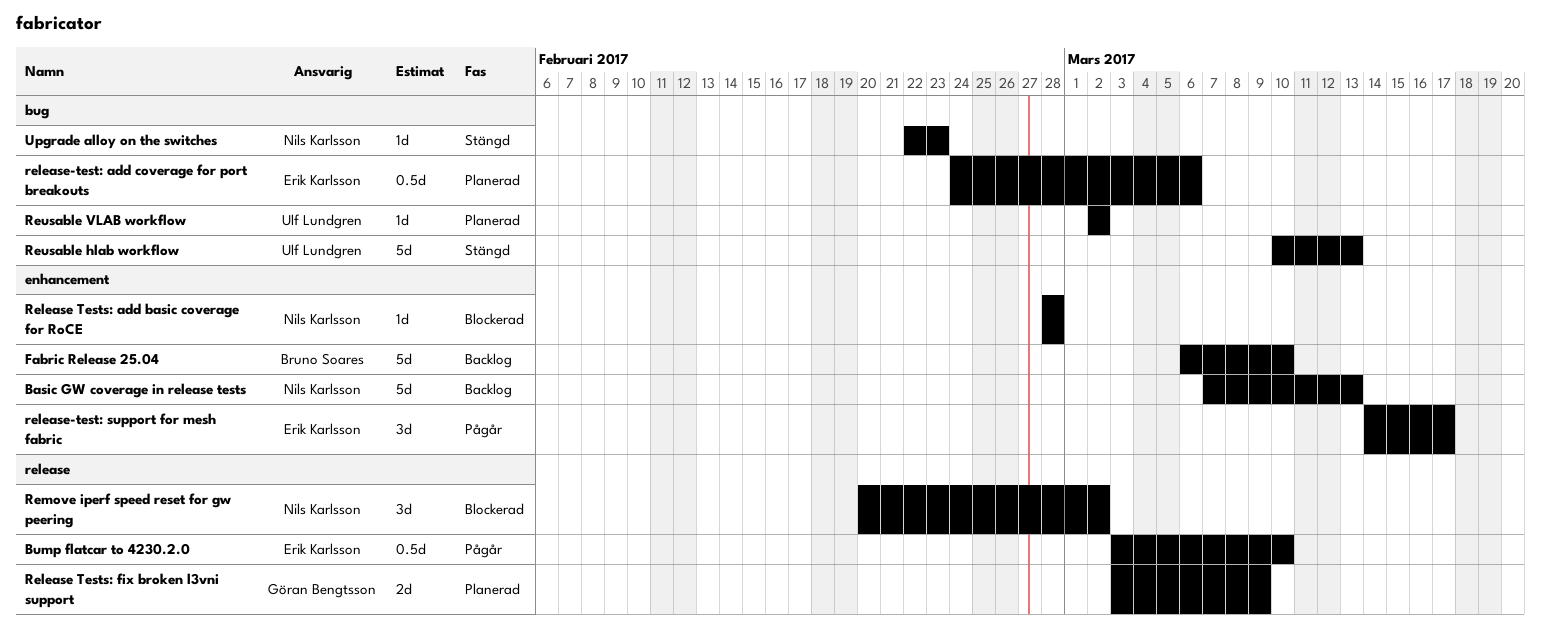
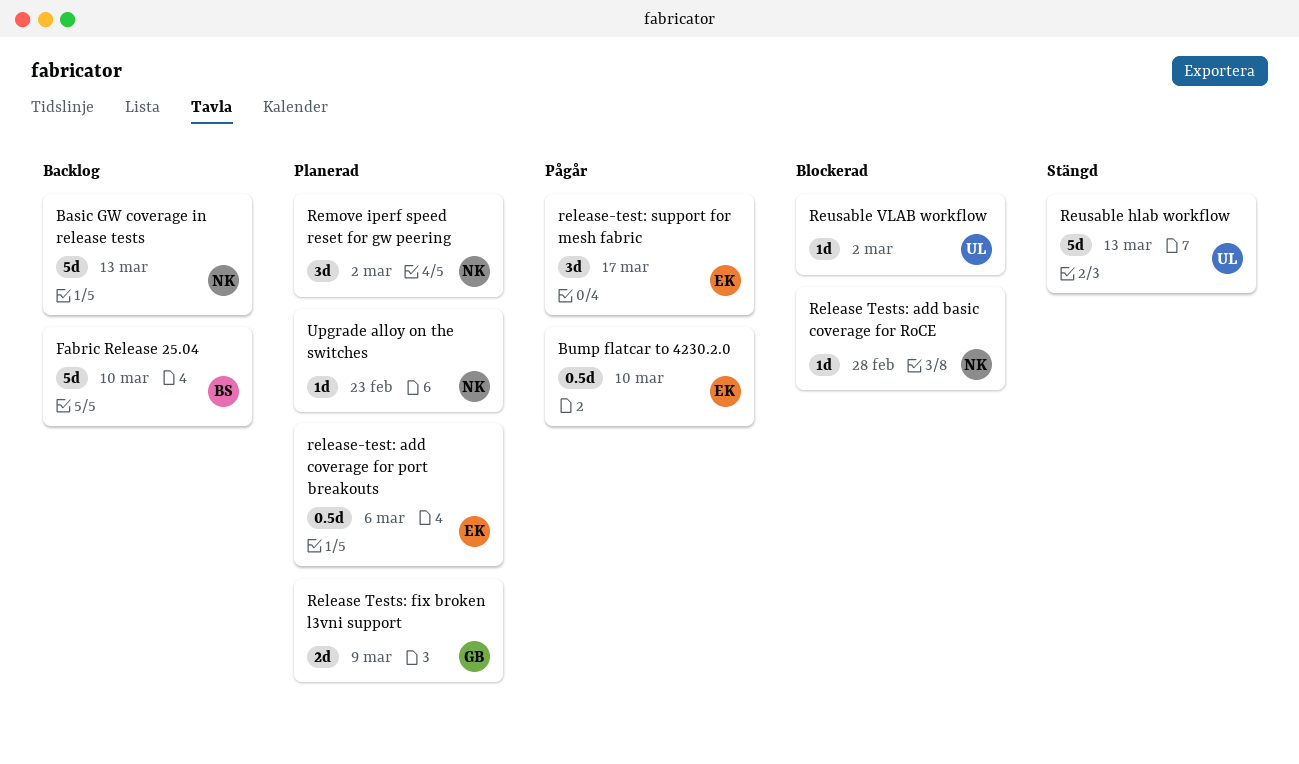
Remove iperf speed reset for gw peering, status: Blockerad -> Planerad
Reusable VLAB workflow, status: Planerad -> Blockerad
Upgrade alloy on the switches, status: Stängd -> Planerad

